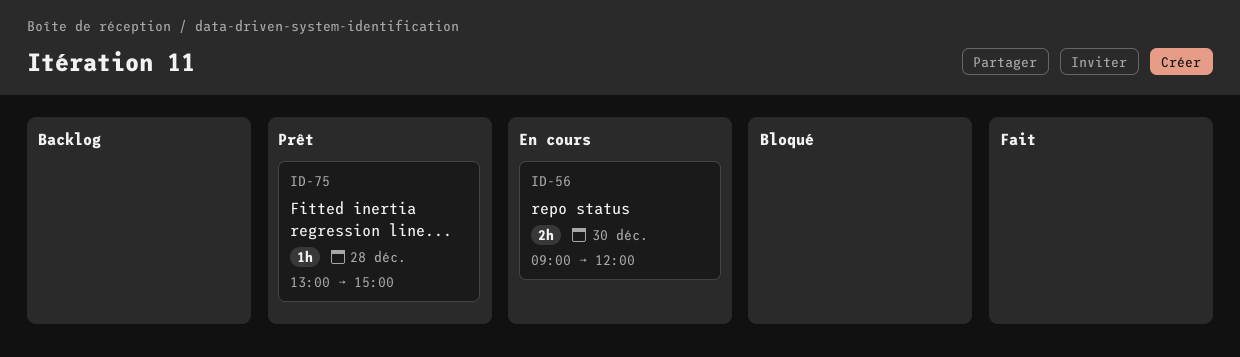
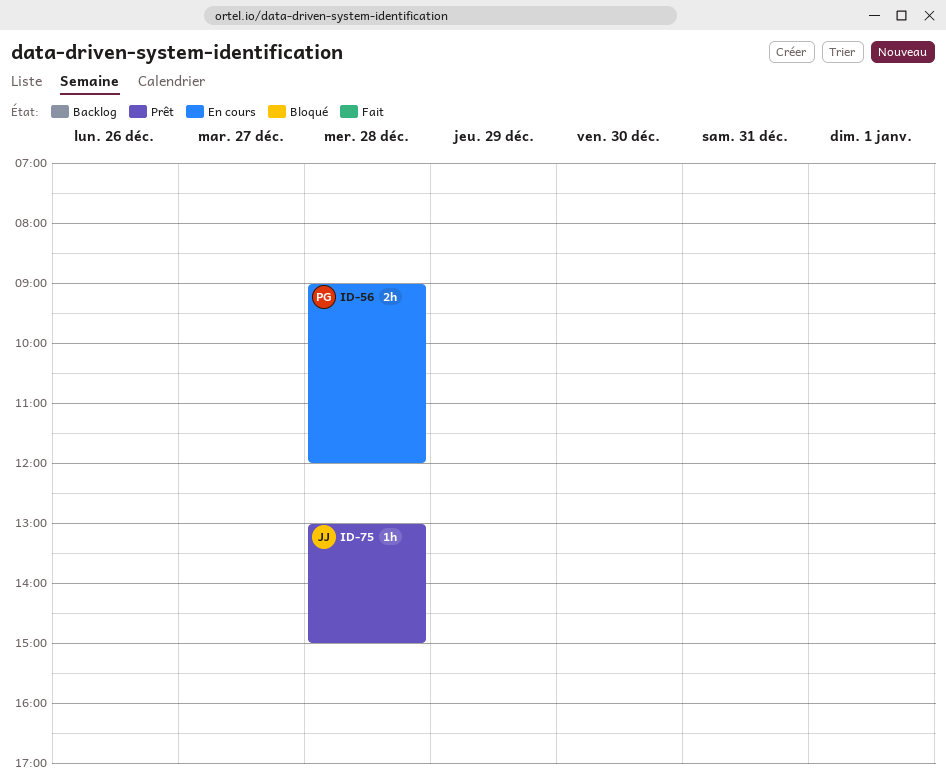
ID-56, day: Dec 30 -> Dec 28

